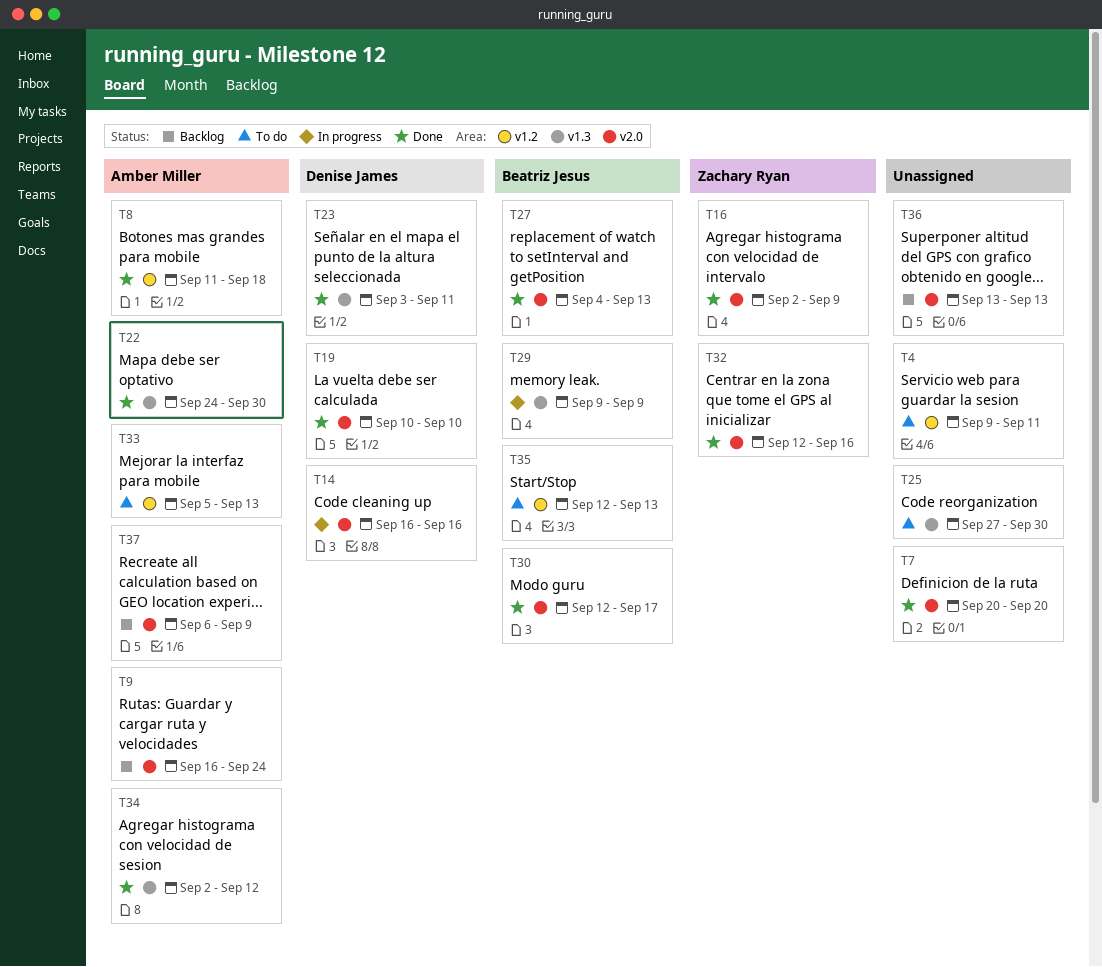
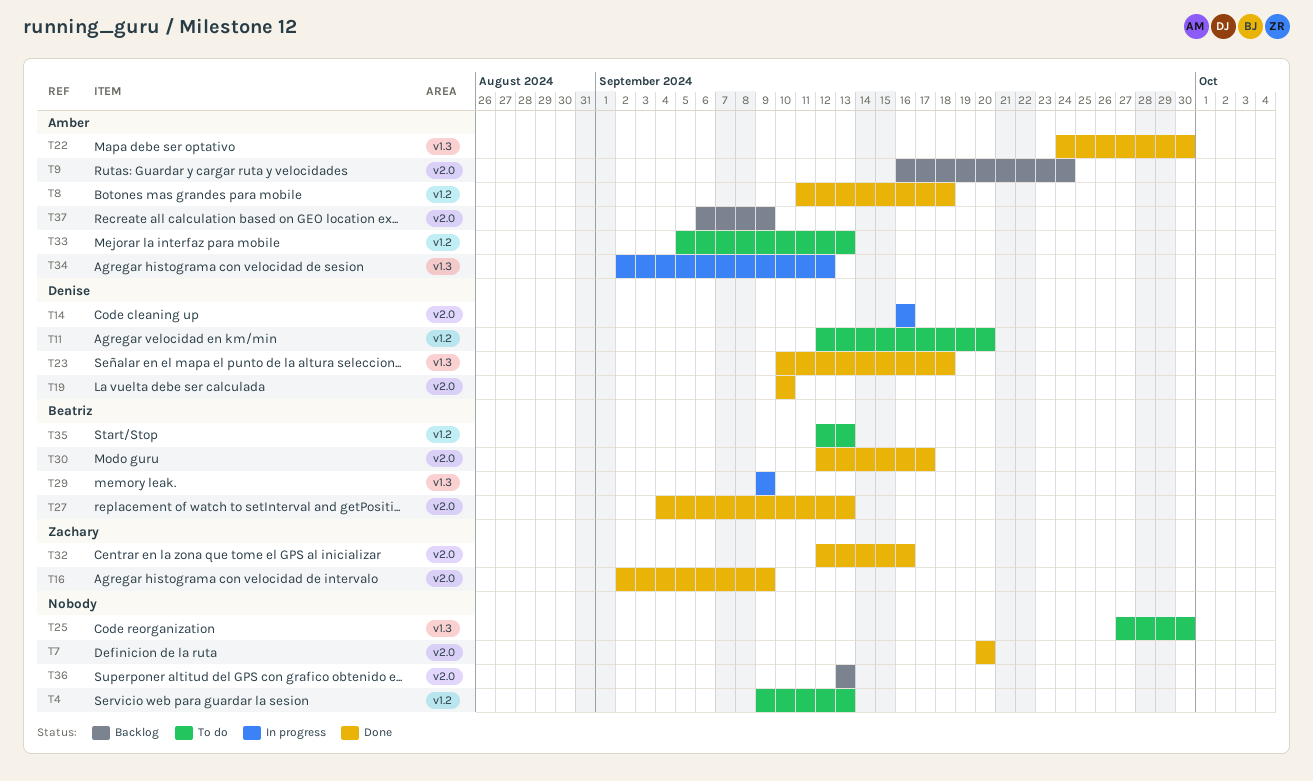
T4, due: Sep 11 -> Sep 13
T11: none -> present
T23, start: Sep 3 -> Sep 10
T23, due: Sep 11 -> Sep 18
T34, status: Done -> In progress

